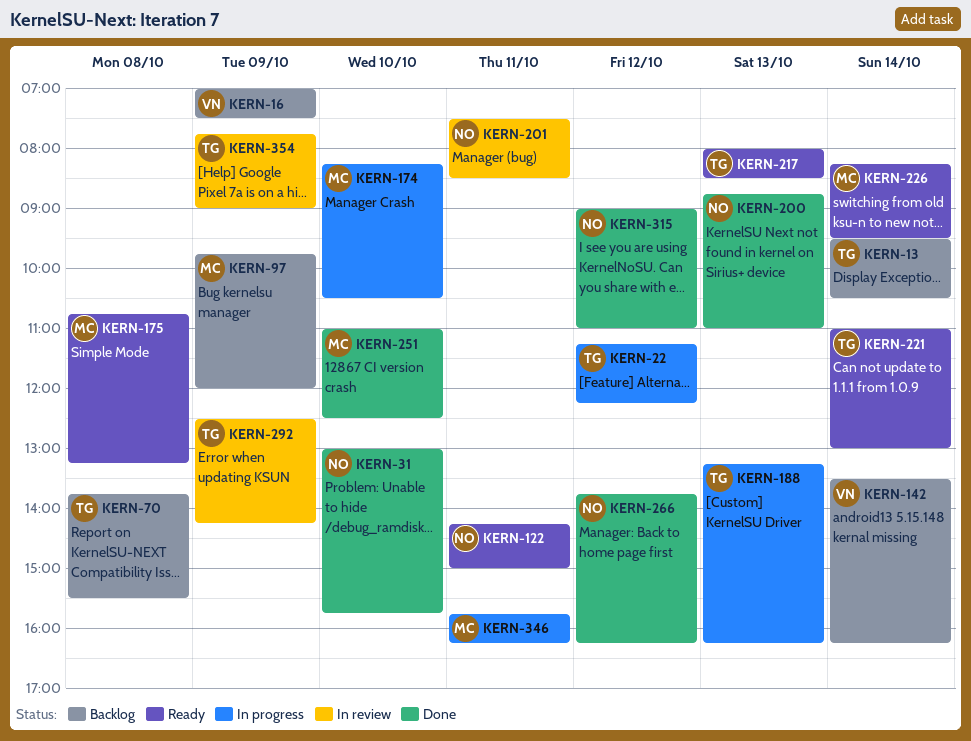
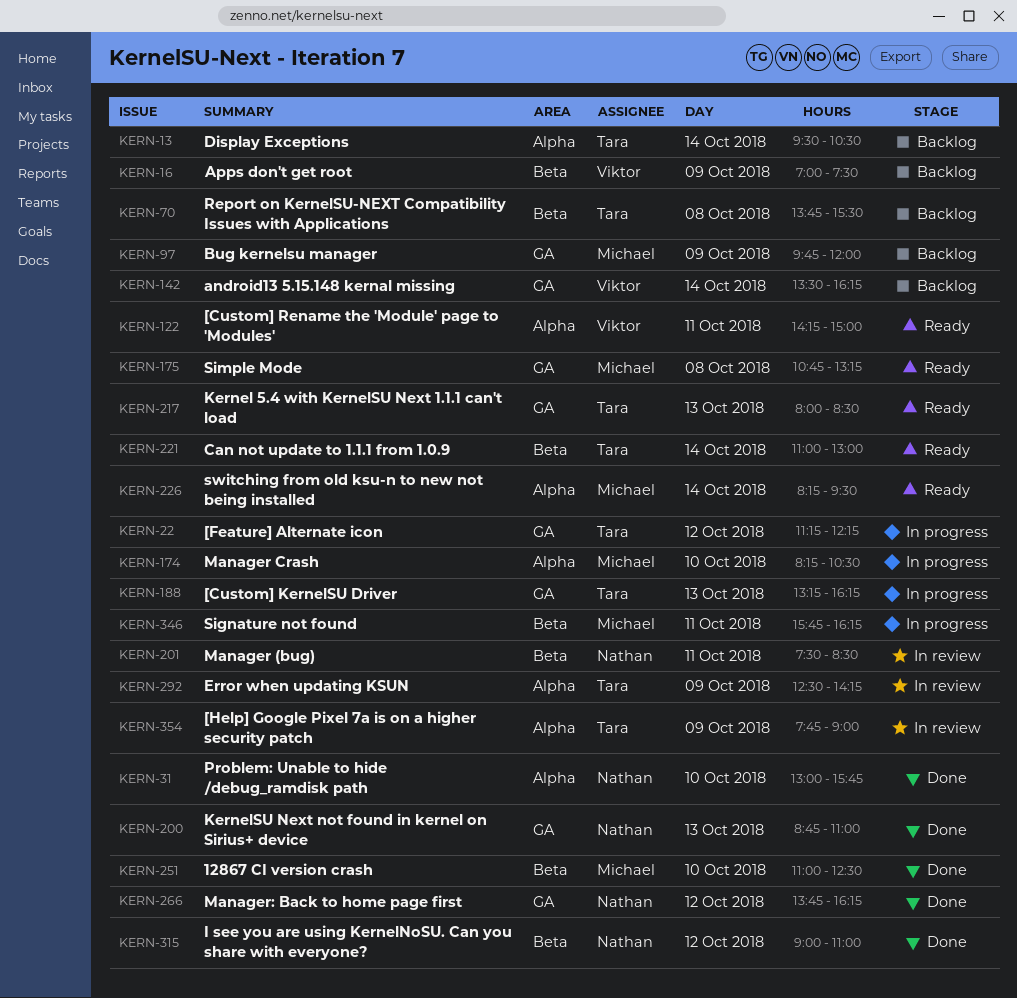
KERN-122, owner: Nathan -> Viktor

